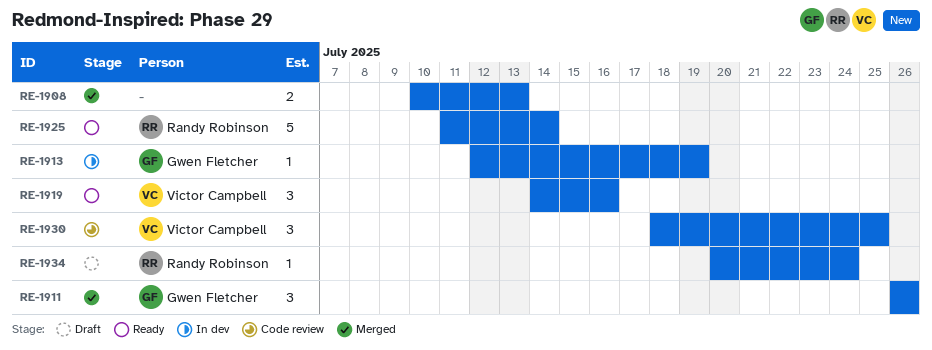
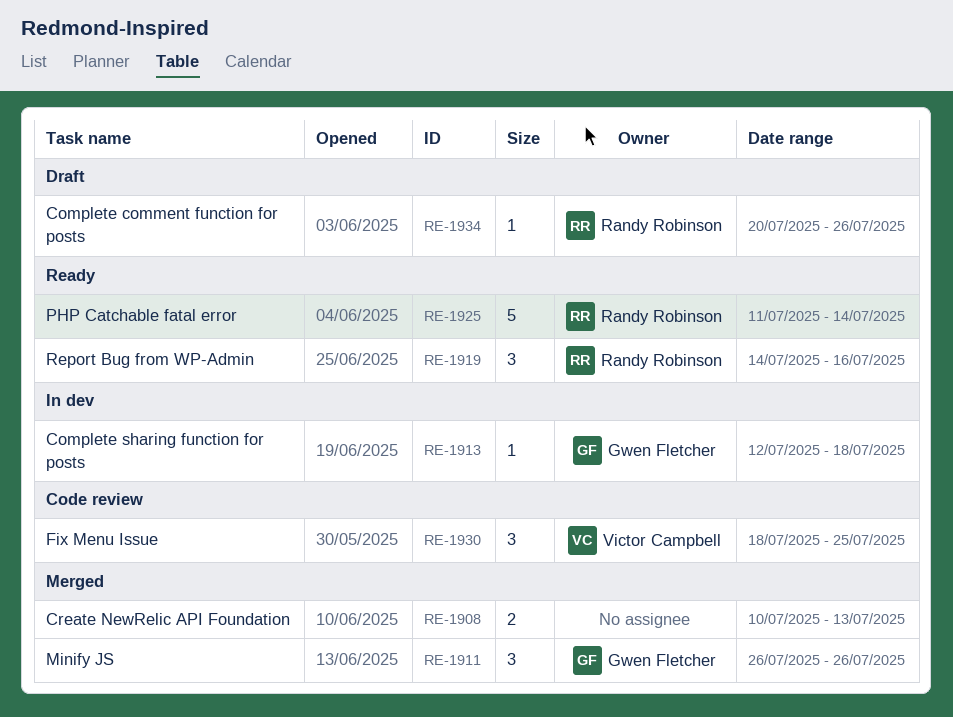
RE-1913, due: Jul 19 -> Jul 18
RE-1919, owner: Victor Campbell -> Randy Robinson
RE-1934, due: Jul 24 -> Jul 26

